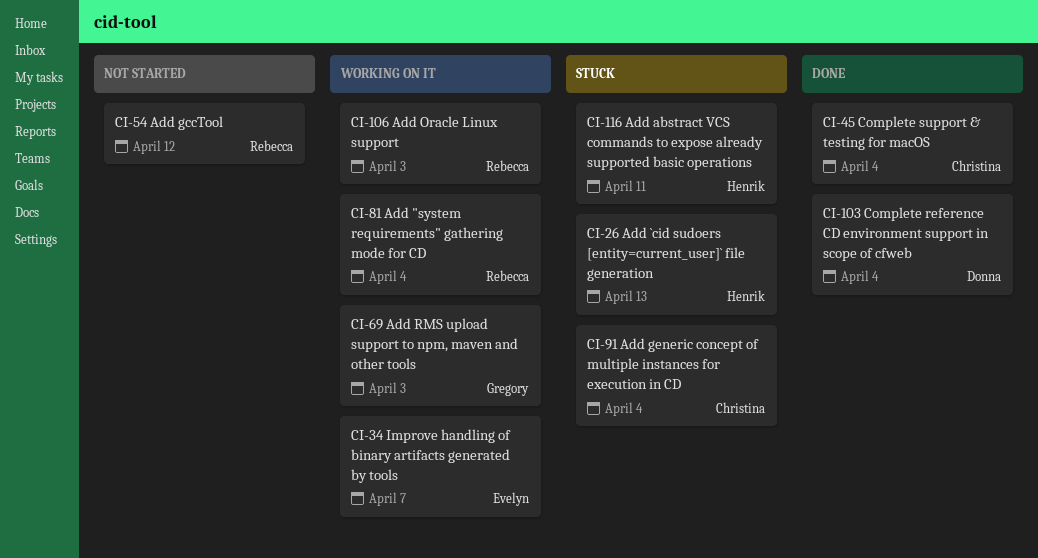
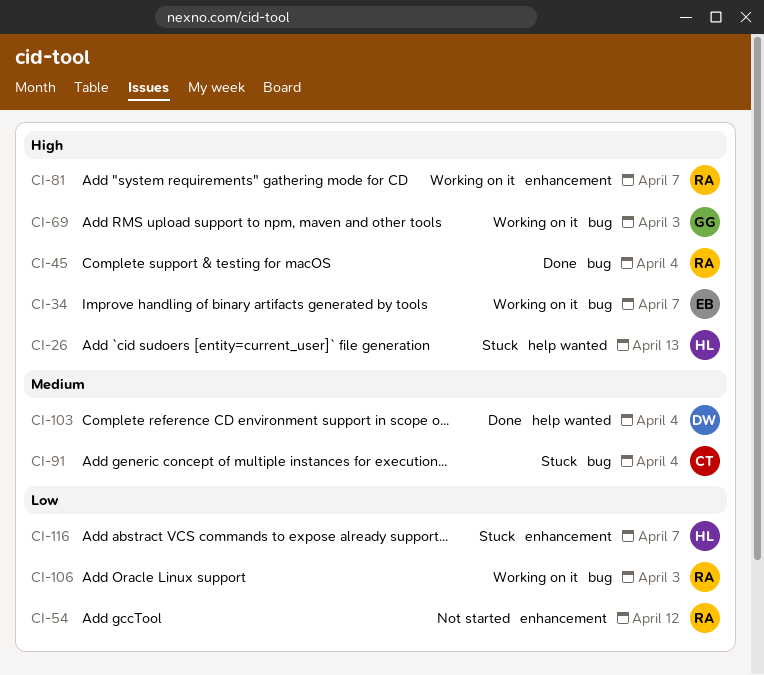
CI-45, owner: Christina -> Rebecca
CI-81, due: Apr 4 -> Apr 7
CI-116, due: Apr 11 -> Apr 7

